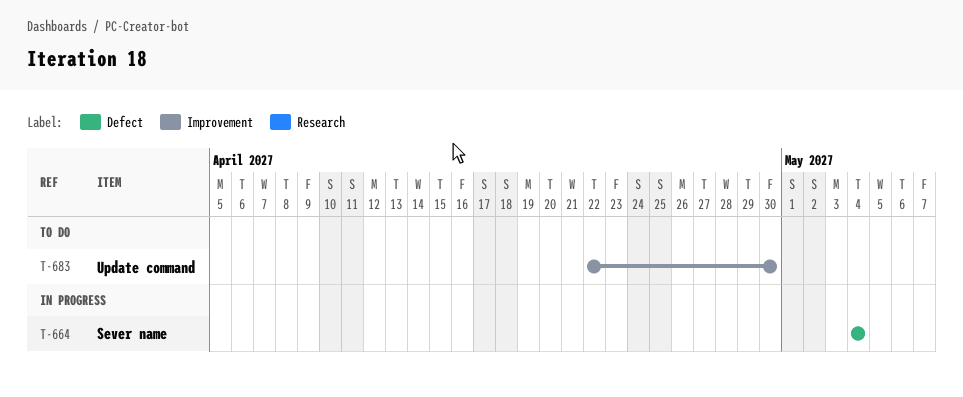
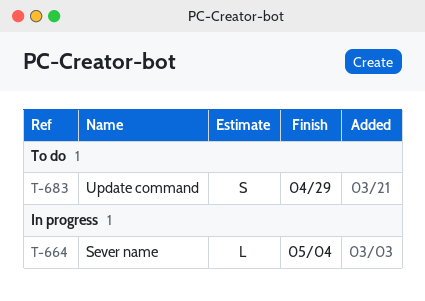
T-683, due: Apr 30 -> Apr 29

